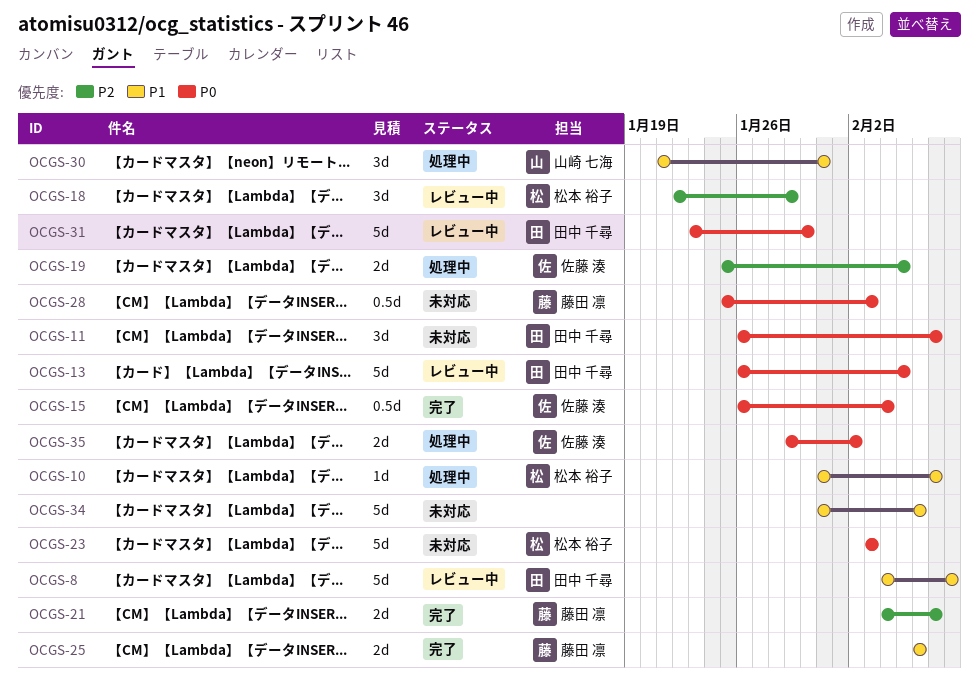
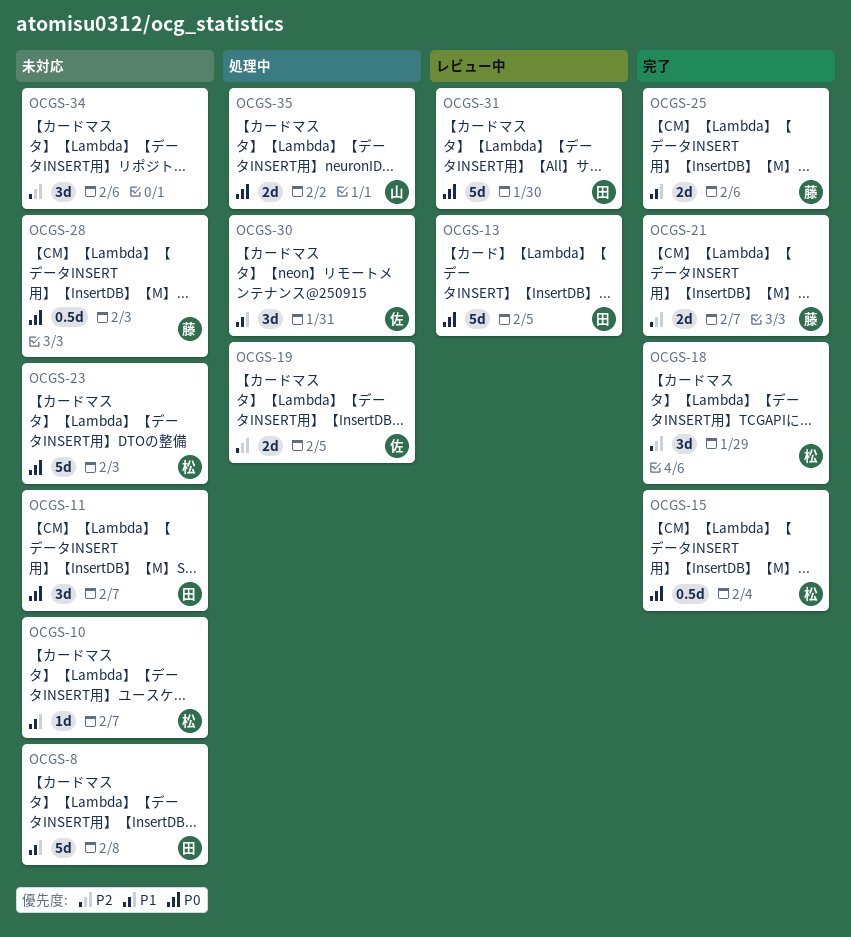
OCGS-8, status: レビュー中 -> 未対応
OCGS-10, status: 処理中 -> 未対応
OCGS-15, owner: 佐藤 湊 -> 松本 裕子
OCGS-18, status: レビュー中 -> 完了
OCGS-30, owner: 山崎 七海 -> 佐藤 湊
OCGS-34, priority: P1 -> P2
OCGS-34, estimate: 5d -> 3d
OCGS-35, owner: 佐藤 湊 -> 山崎 七海

